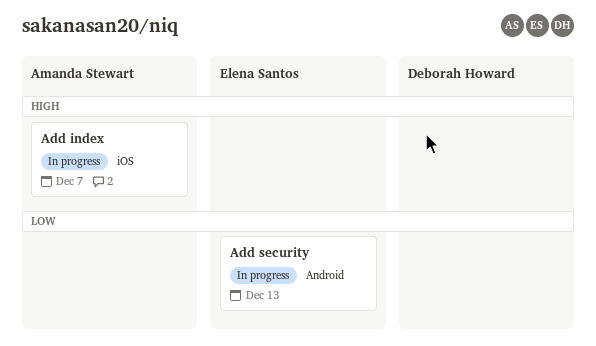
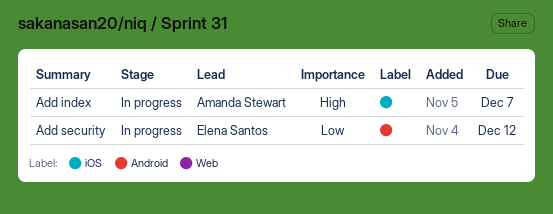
Add security, due: Dec 13 -> Dec 12

